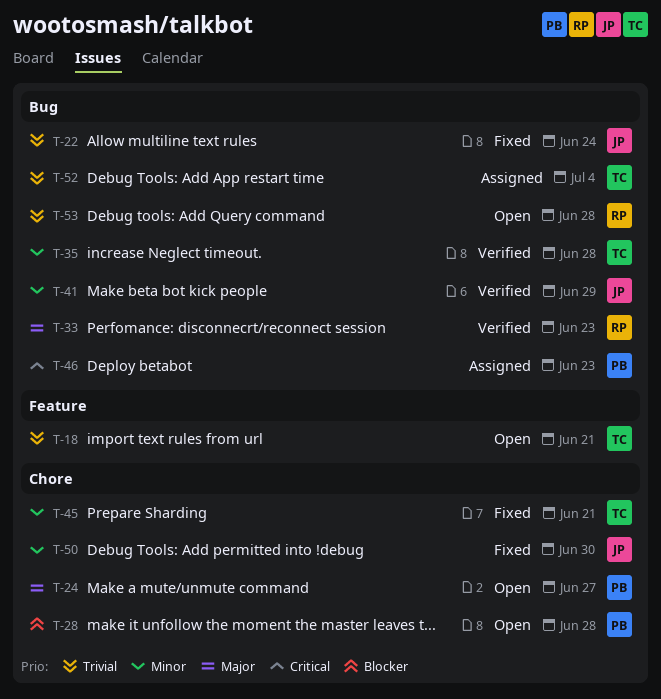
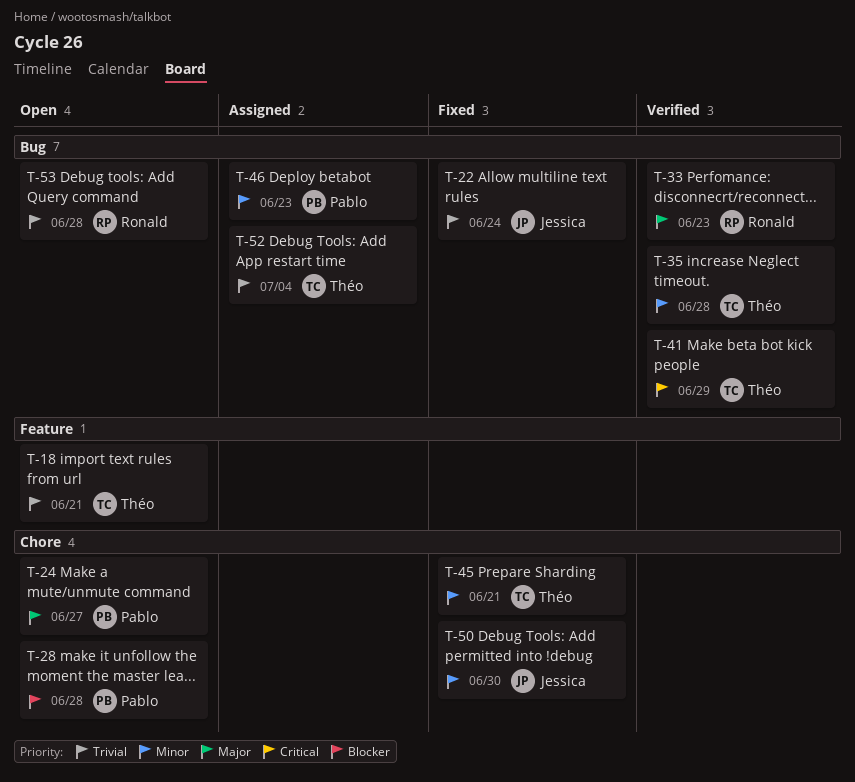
T-41, owner: Jessica -> Théo
T-41, priority: Minor -> Critical
T-46, priority: Critical -> Minor

